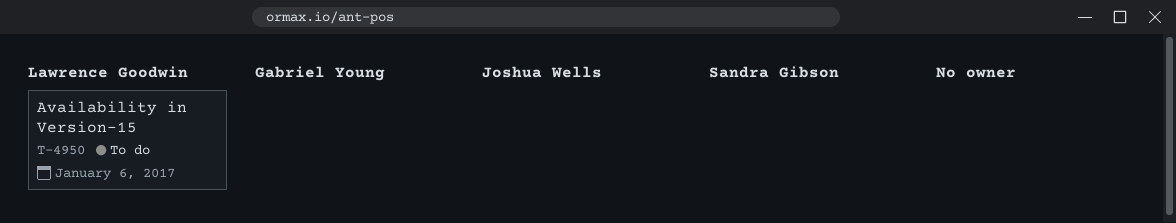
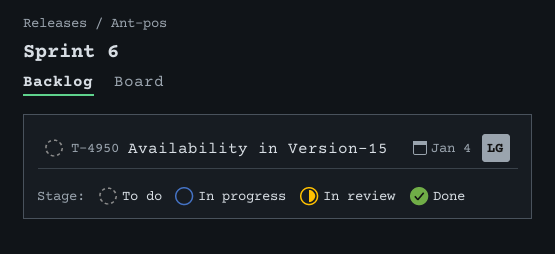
T-4950, due: Jan 6 -> Jan 4

